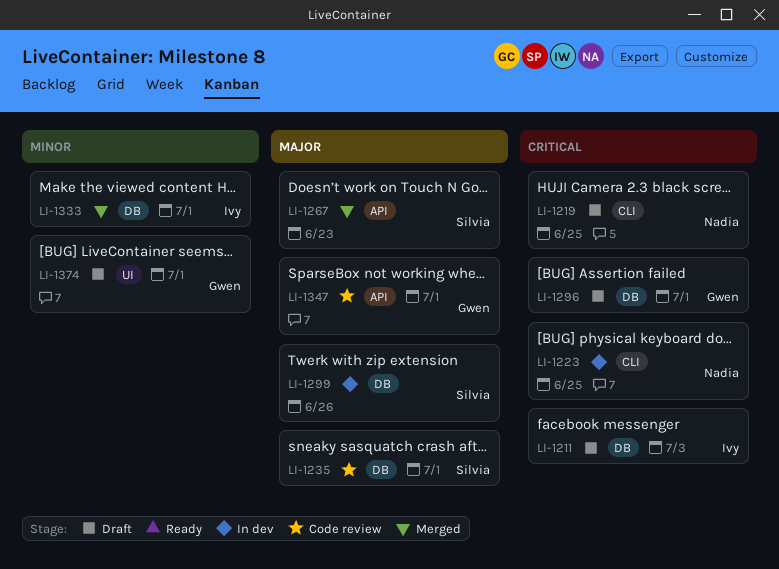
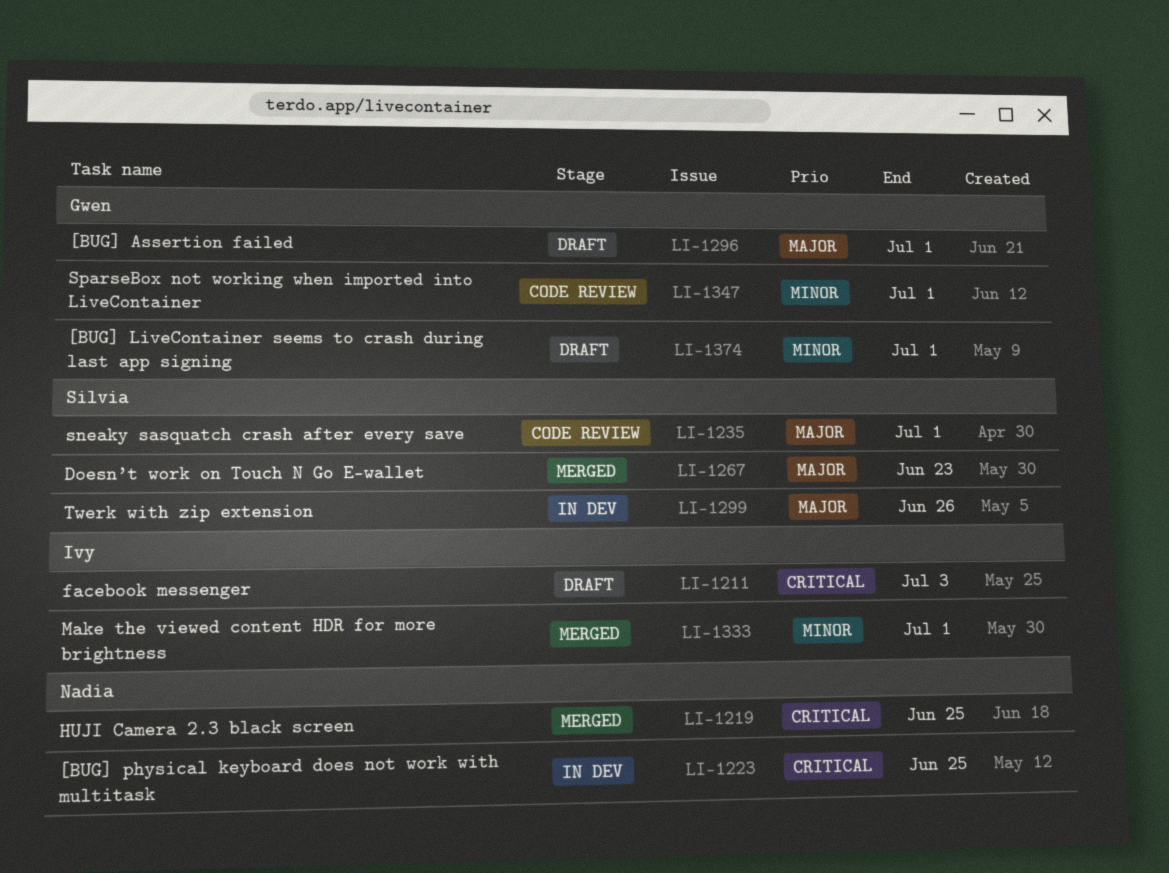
LI-1219, status: Draft -> Merged
LI-1296, priority: Critical -> Major
LI-1347, priority: Major -> Minor

